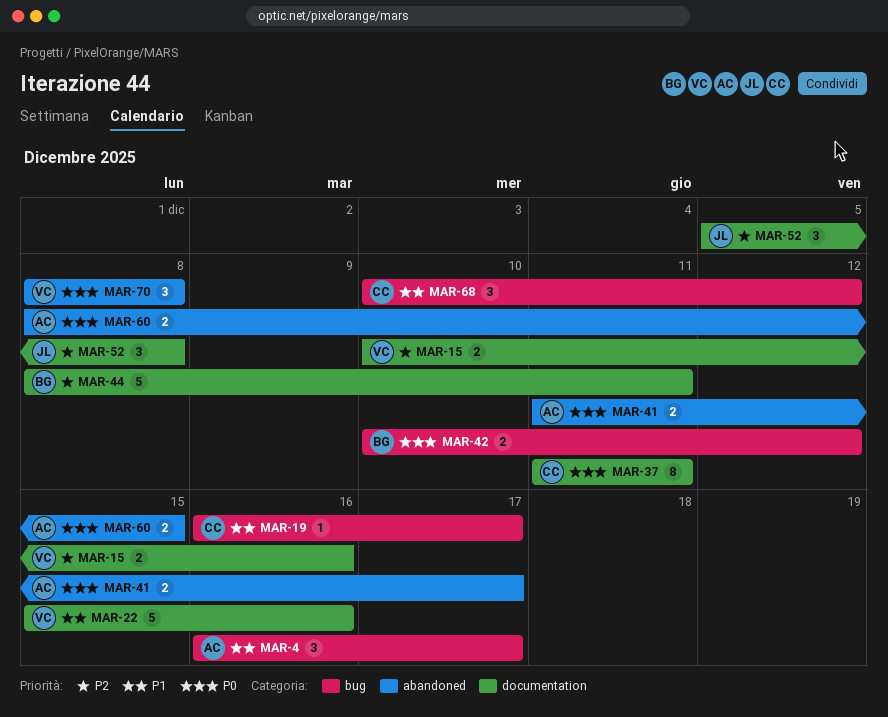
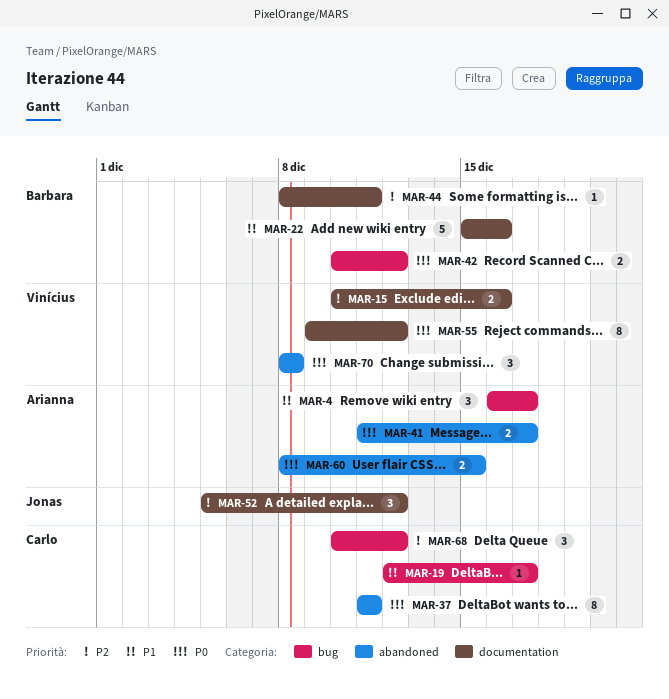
MAR-19, start: Dec 16 -> Dec 12
MAR-22, owner: Vinícius -> Barbara
MAR-37, label: documentation -> abandoned
MAR-44, estimate: 5 -> 1
MAR-52, due: Dec 8 -> Dec 12
MAR-55: none -> present
MAR-68, priority: P1 -> P2

